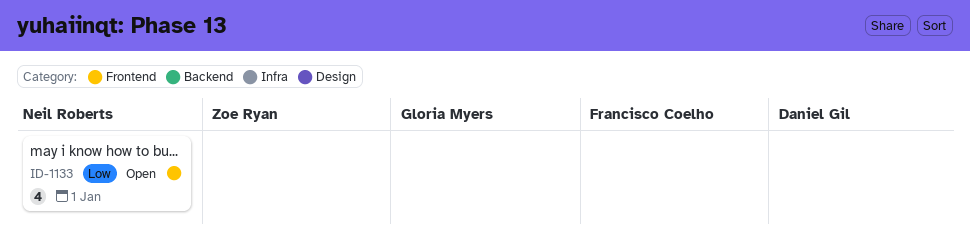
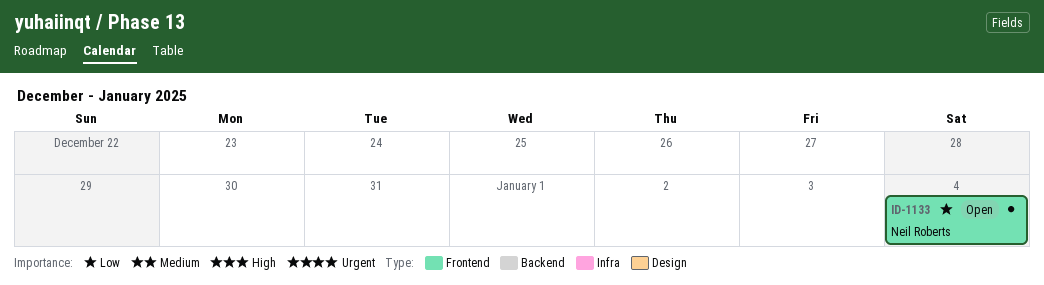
ID-1133, estimate: 4 -> 1
ID-1133, due: Jan 1 -> Jan 4

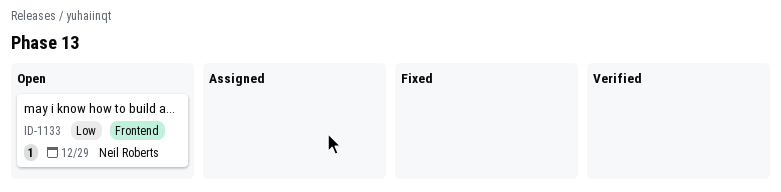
ID-1133, due: Jan 4 -> Dec 29

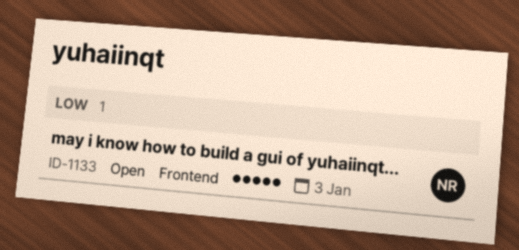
ID-1133, estimate: 1 -> 5
ID-1133, due: Dec 29 -> Jan 3

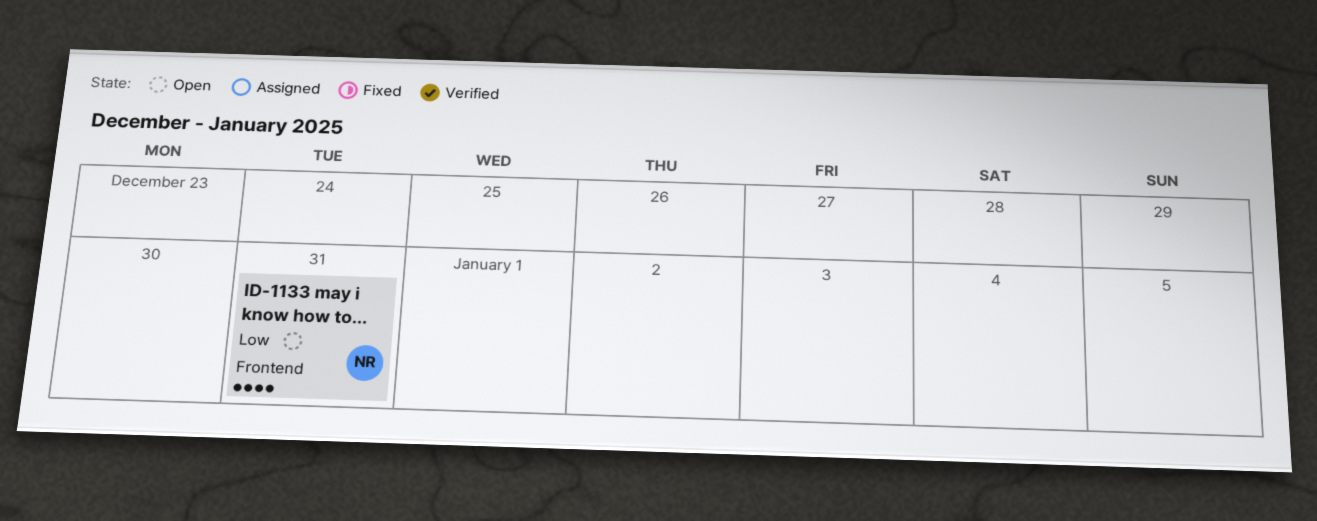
ID-1133, estimate: 5 -> 4
ID-1133, due: Jan 3 -> Dec 31

